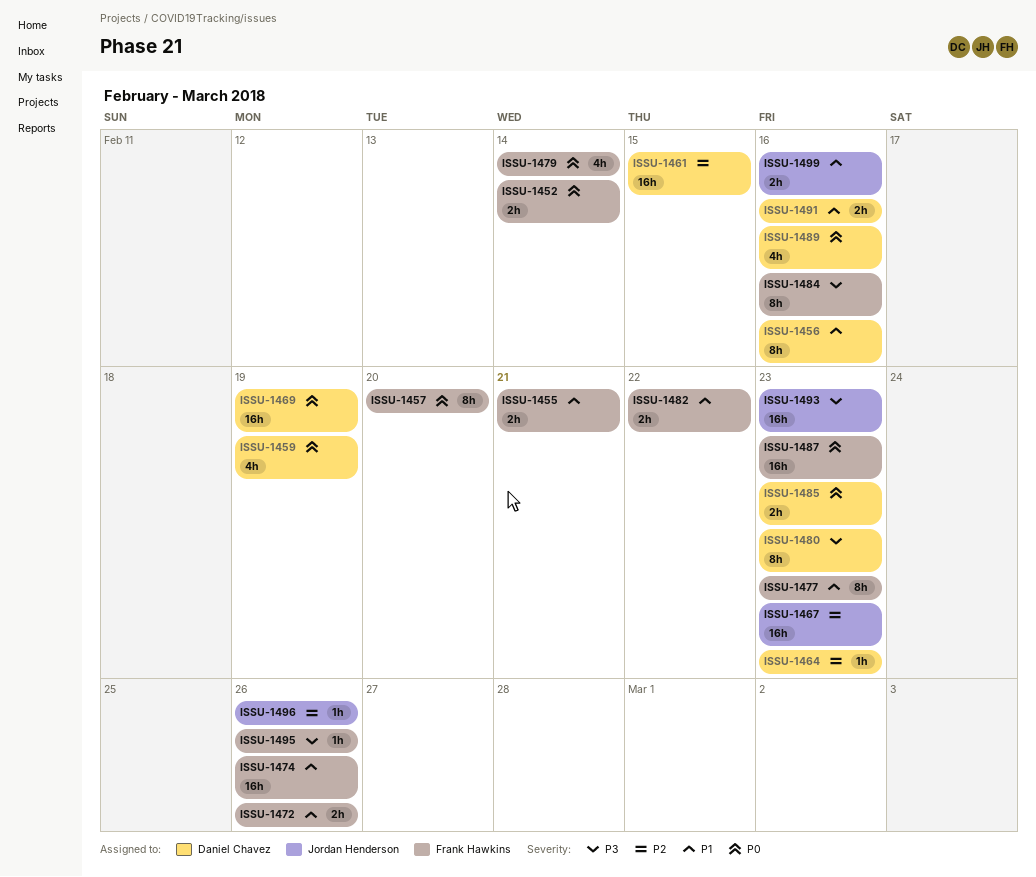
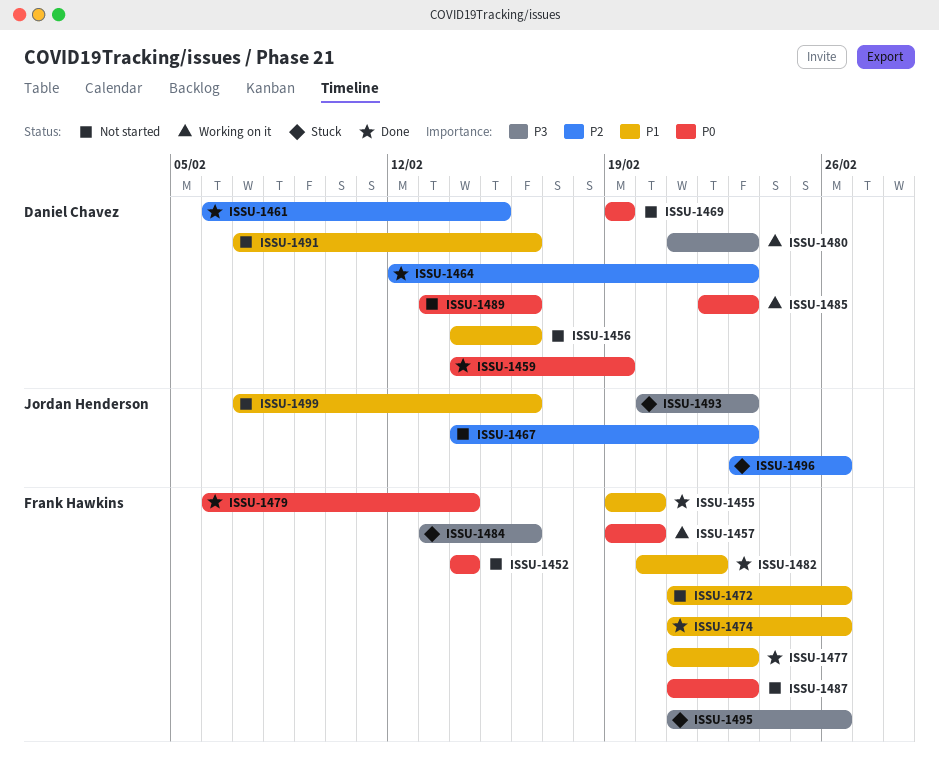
ISSU-1455, due: Feb 21 -> Feb 20

